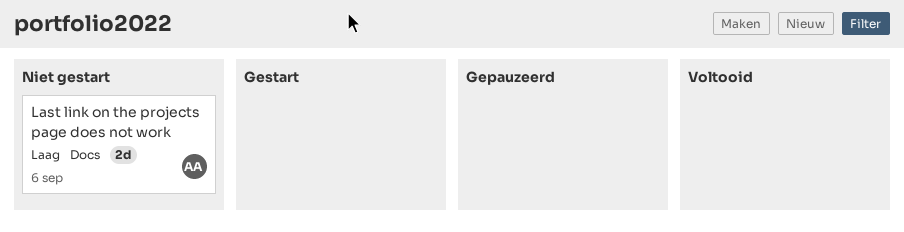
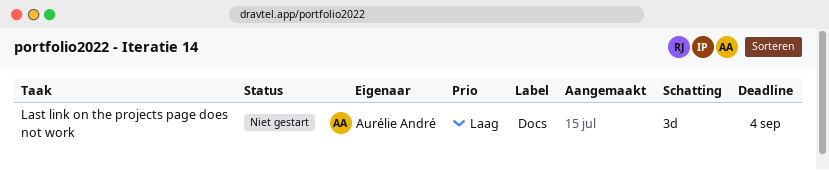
Last link on the projects page does not work, estimate: 2d -> 3d
Last link on the projects page does not work, due: Sep 6 -> Sep 4

